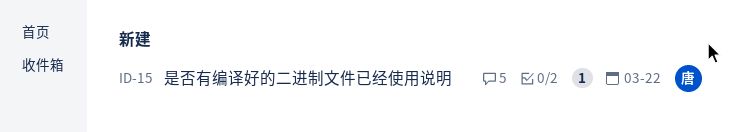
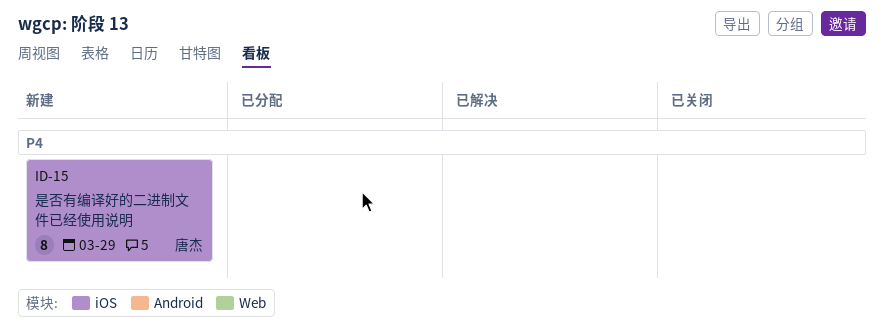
ID-15, estimate: 1 -> 8
ID-15, due: Mar 22 -> Mar 29

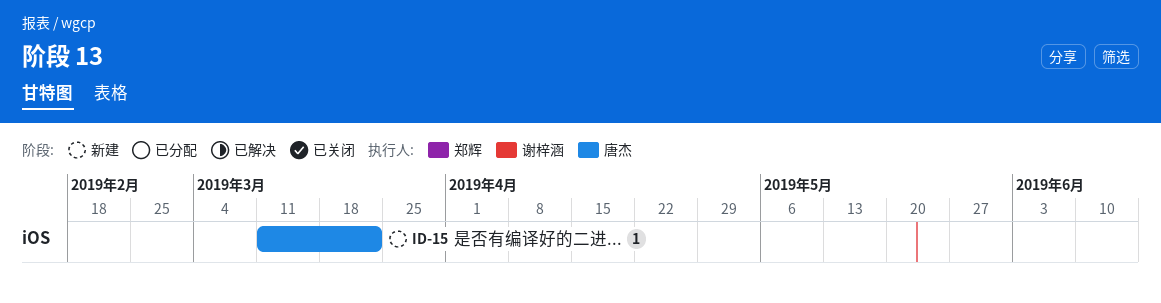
ID-15, estimate: 8 -> 1
ID-15, due: Mar 29 -> Mar 22

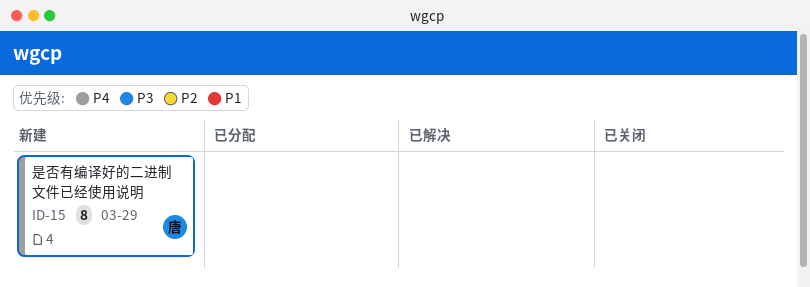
ID-15, estimate: 1 -> 8
ID-15, due: Mar 22 -> Mar 29

